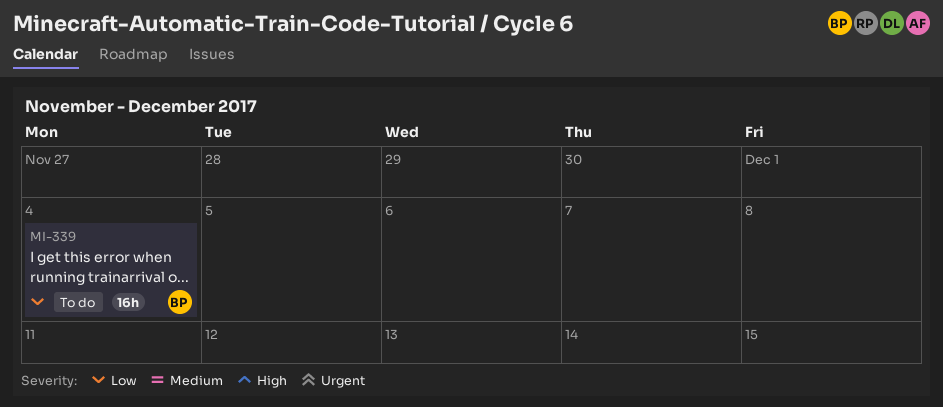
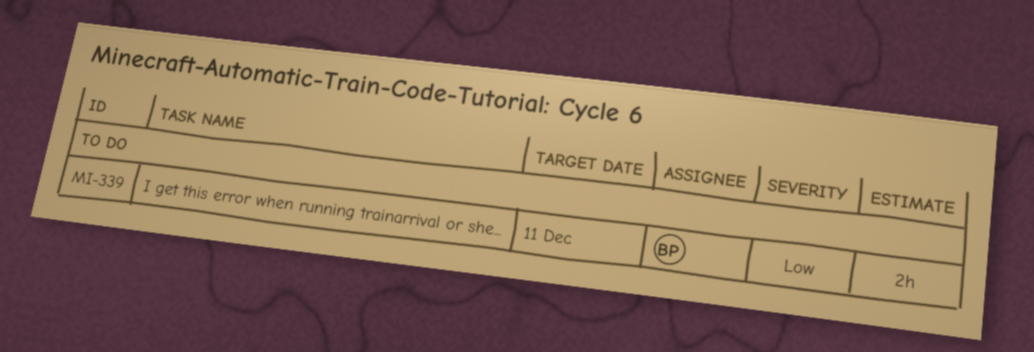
MI-339, estimate: 16h -> 2h
MI-339, due: Dec 4 -> Dec 11

